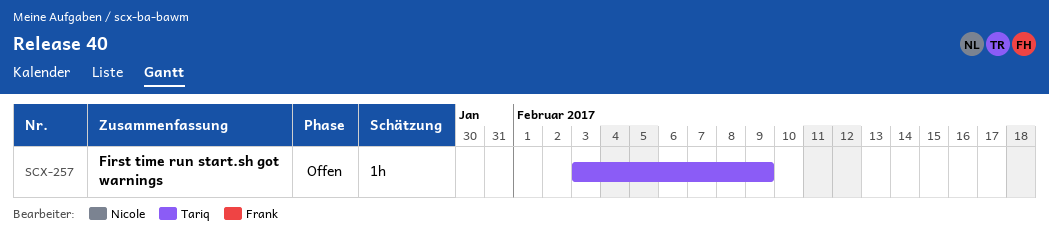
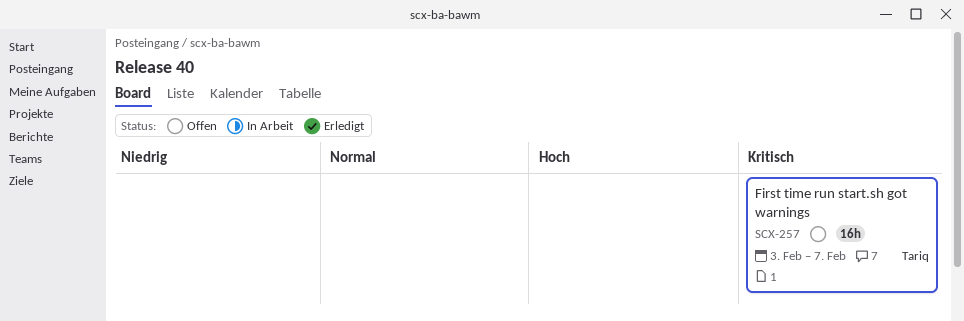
SCX-257, estimate: 1h -> 16h
SCX-257, due: Feb 9 -> Feb 7

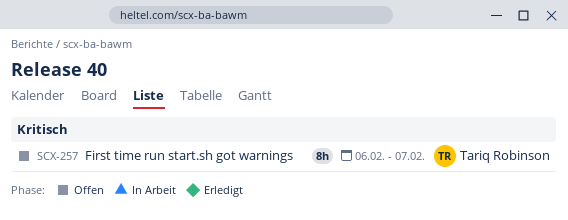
SCX-257, estimate: 16h -> 8h
SCX-257, start: Feb 3 -> Feb 6

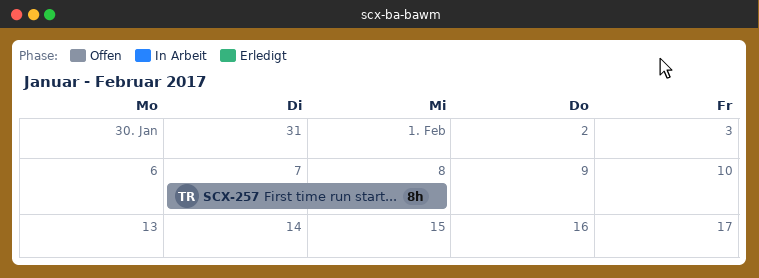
SCX-257, start: Feb 6 -> Feb 7
SCX-257, due: Feb 7 -> Feb 8

